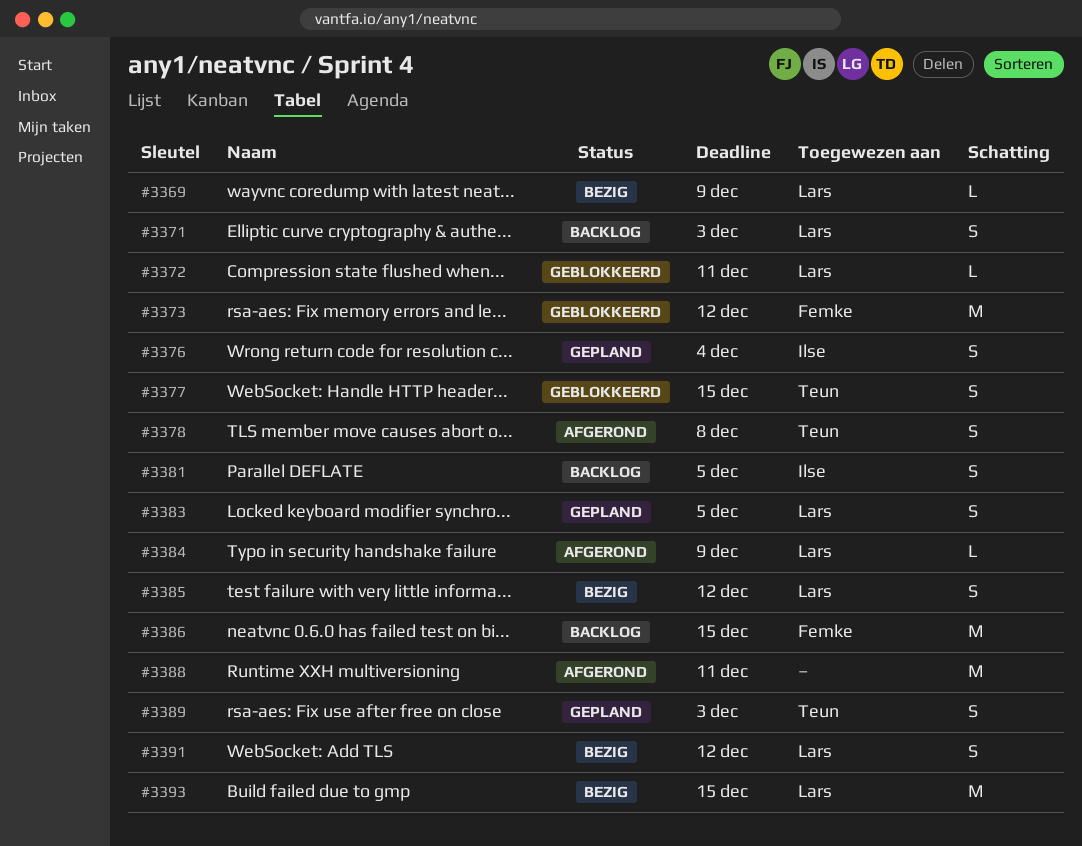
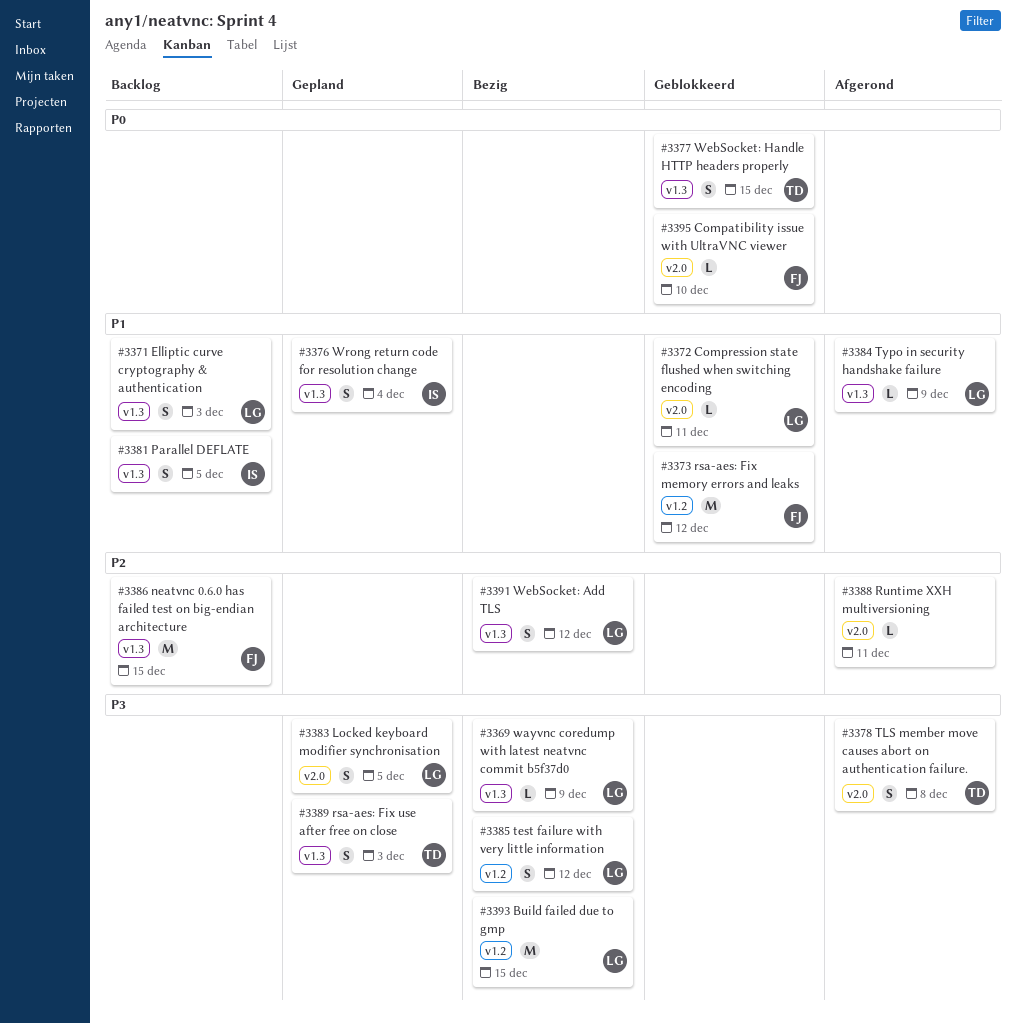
#3388, estimate: M -> L
#3395: none -> present

